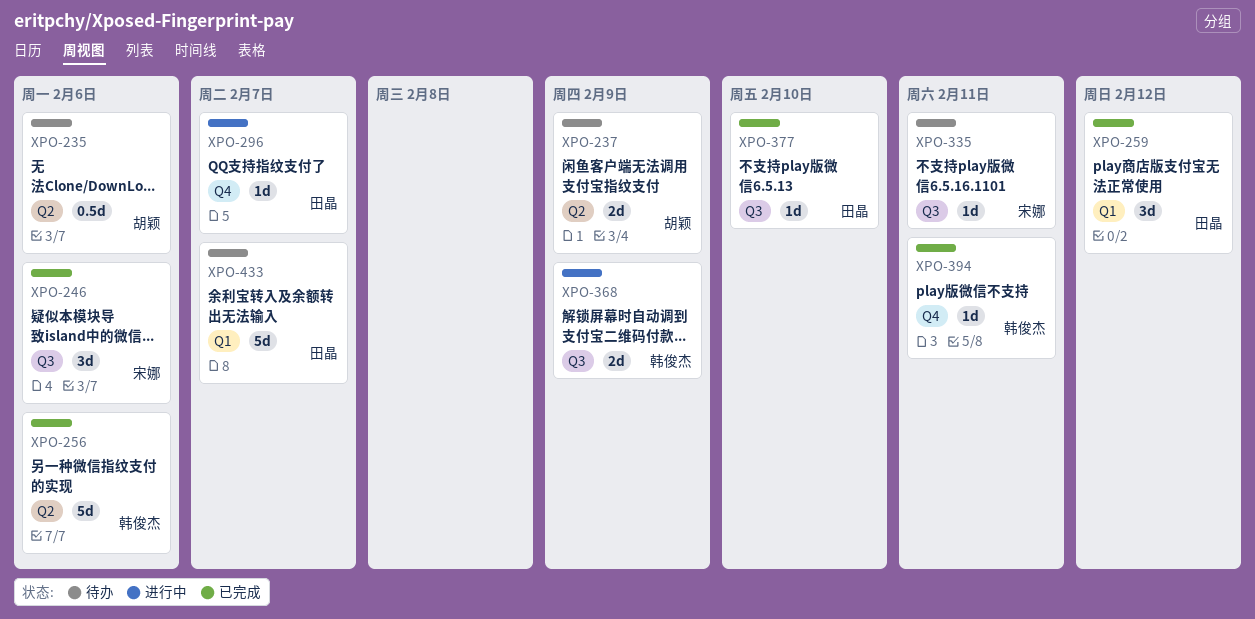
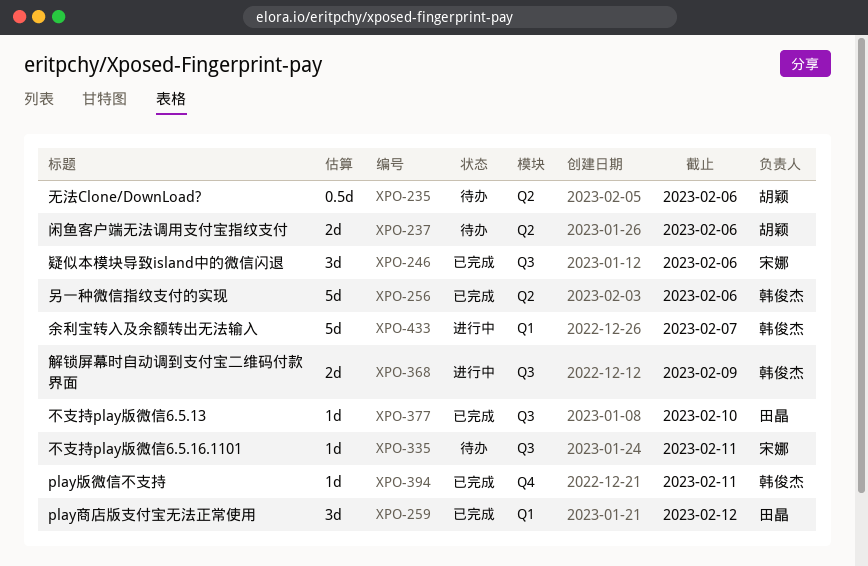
XPO-237, due: Feb 9 -> Feb 6
XPO-296: present -> none
XPO-433, status: 待办 -> 进行中
XPO-433, owner: 田晶 -> 韩俊杰

